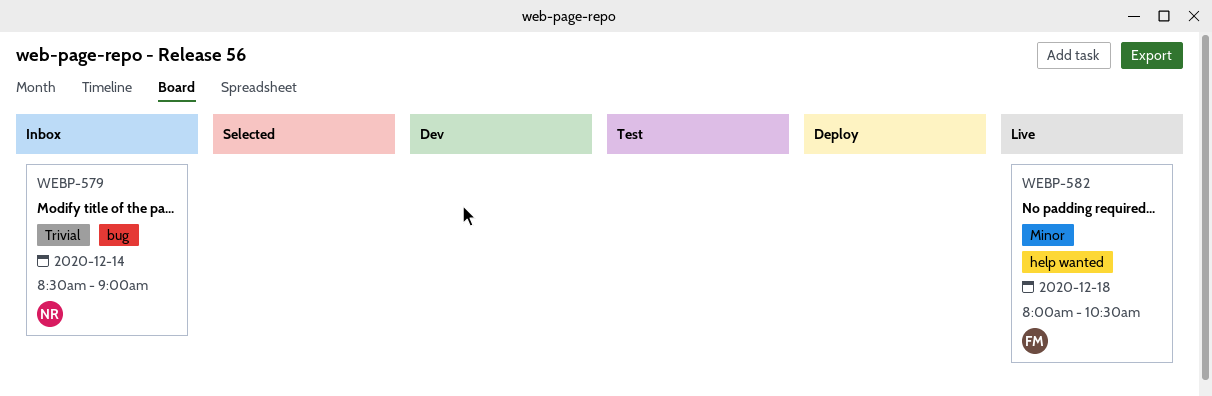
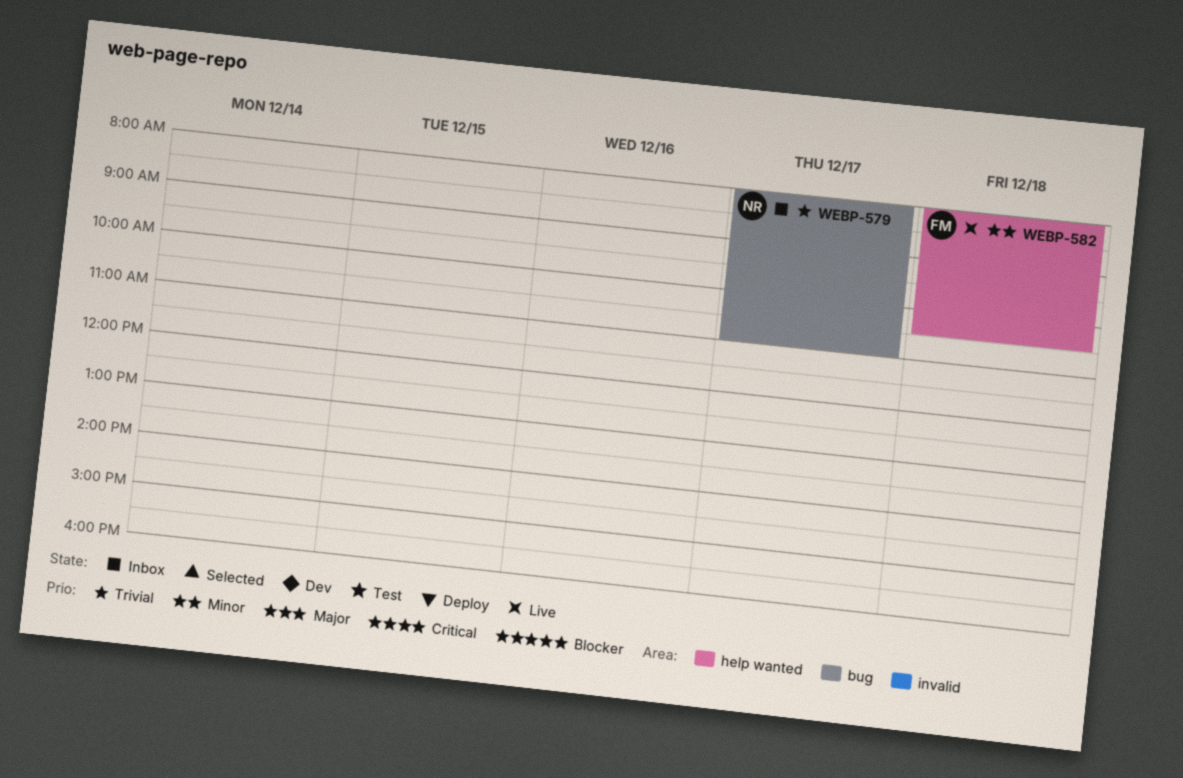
WEBP-579, day: Dec 14 -> Dec 17
WEBP-579, begins: 08:30 -> 08:00
WEBP-579, ends: 09:00 -> 11:00

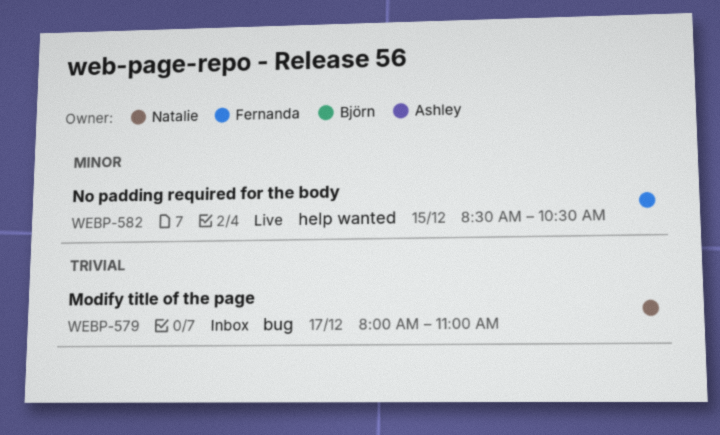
WEBP-582, day: Dec 18 -> Dec 15
WEBP-582, begins: 08:00 -> 08:30

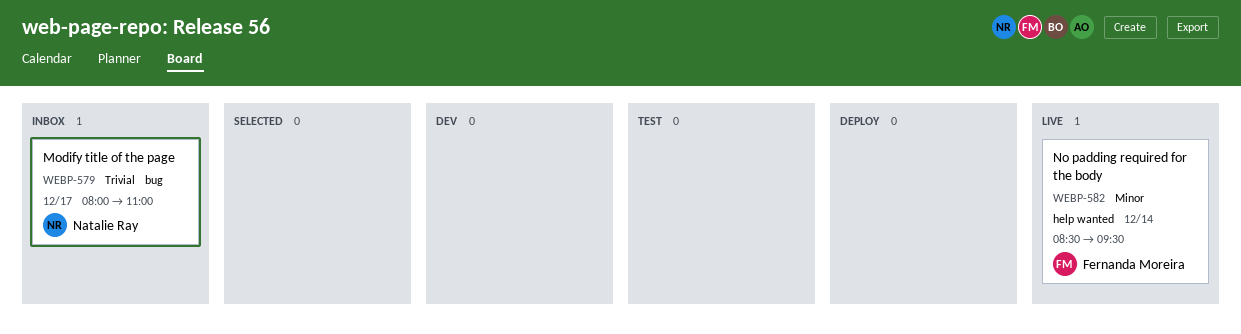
WEBP-582, day: Dec 15 -> Dec 14
WEBP-582, ends: 10:30 -> 09:30

